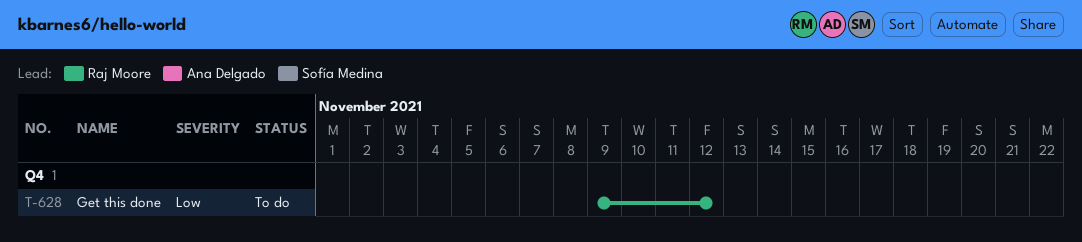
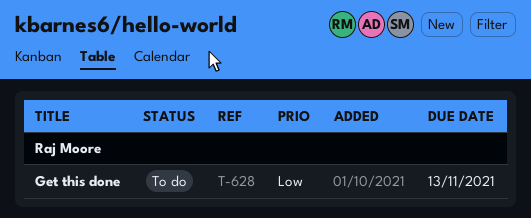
T-628, due: Nov 12 -> Nov 13

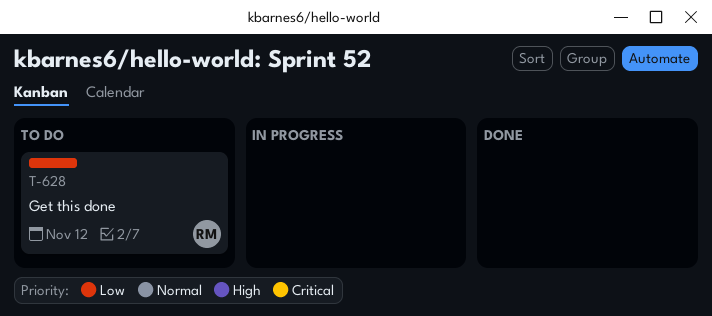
T-628, due: Nov 13 -> Nov 12

